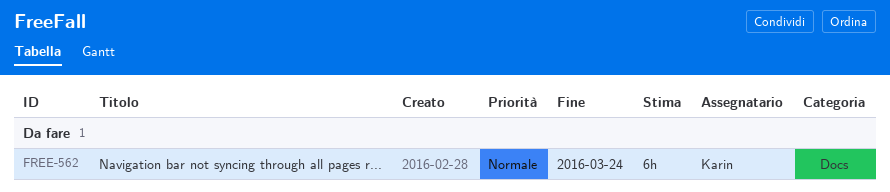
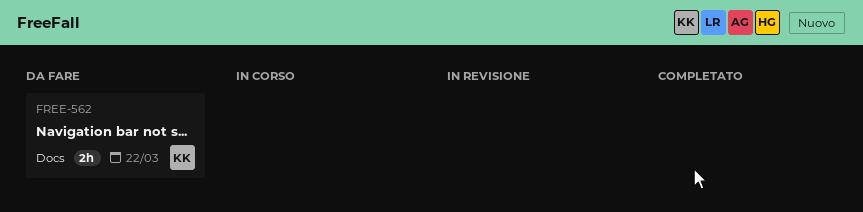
FREE-562, estimate: 6h -> 2h
FREE-562, due: Mar 24 -> Mar 22

